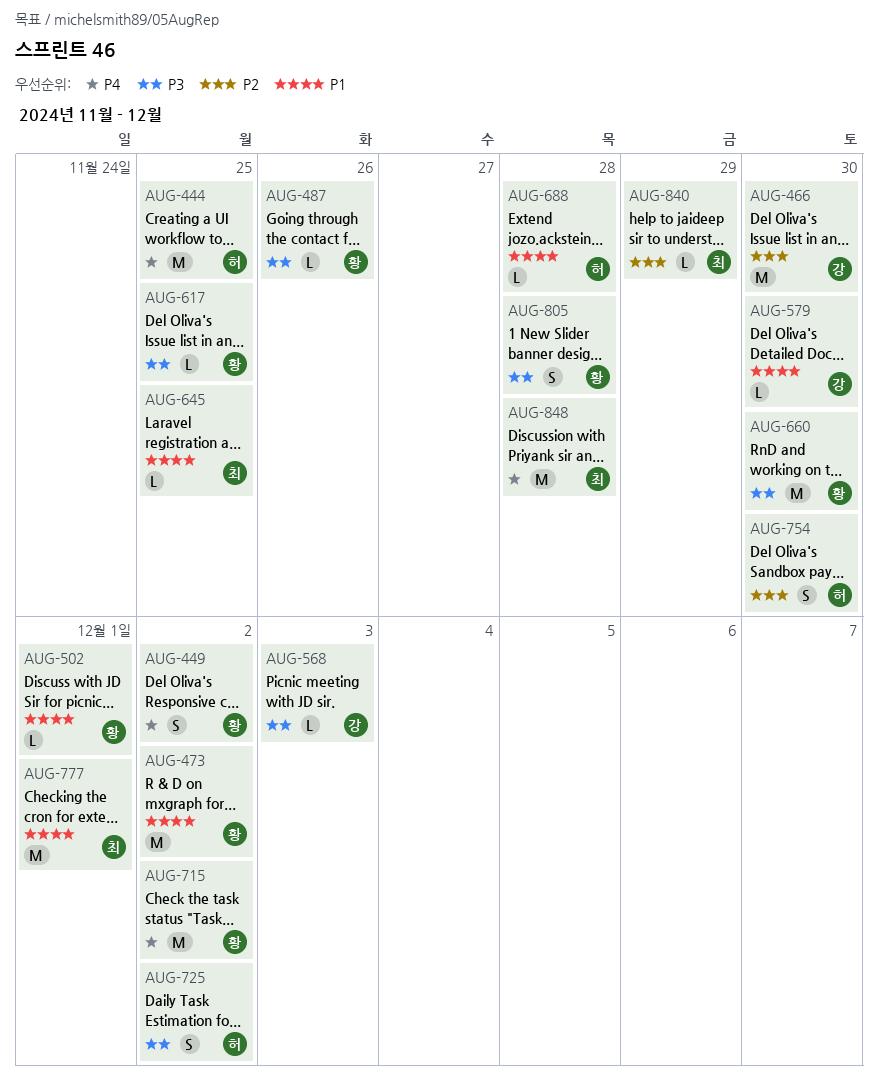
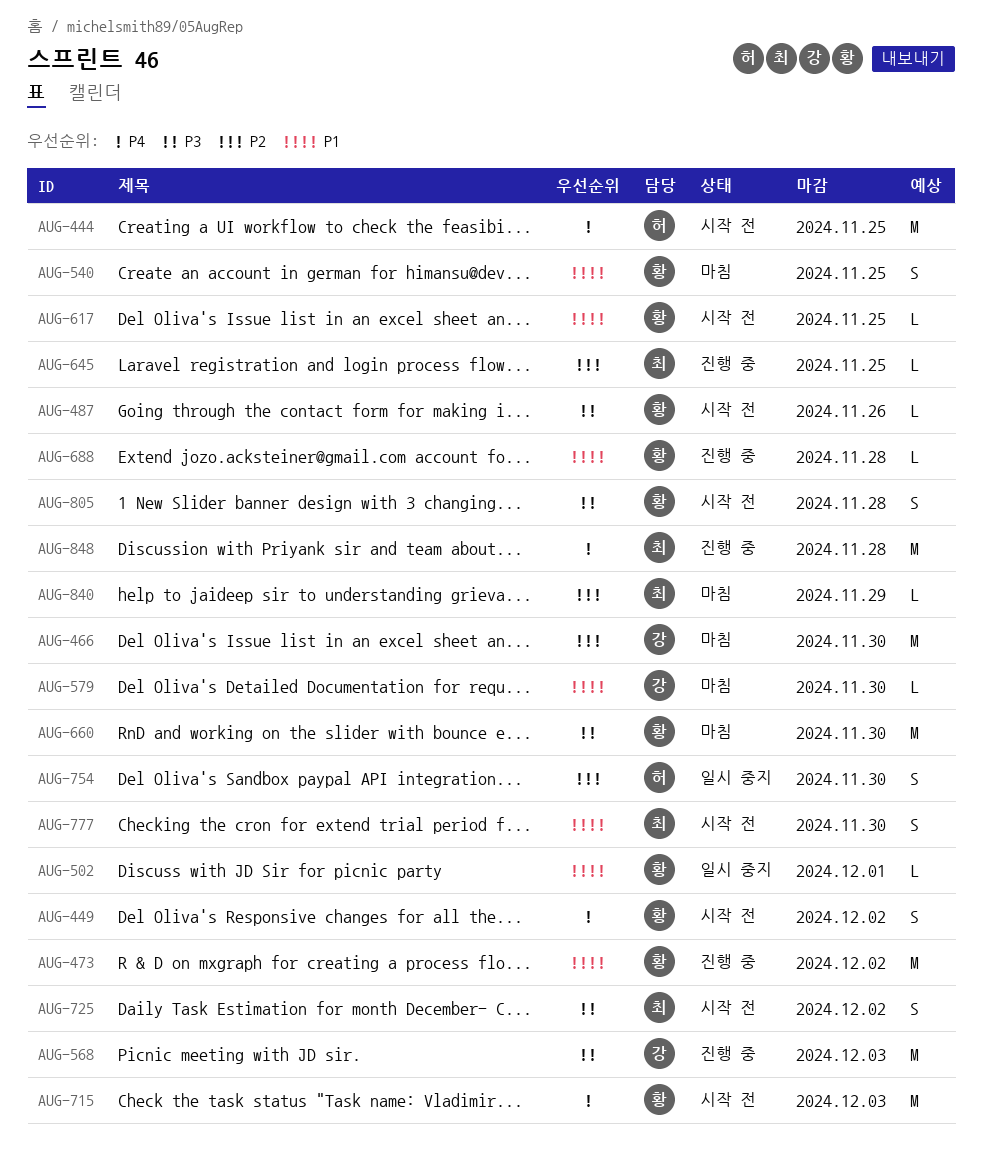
AUG-540: none -> present
AUG-568, estimate: L -> M
AUG-617, priority: P3 -> P1
AUG-645, priority: P1 -> P2
AUG-688, owner: 허 -> 황
AUG-715, due: Dec 2 -> Dec 3
AUG-725, owner: 허 -> 최
AUG-777, estimate: M -> S
AUG-777, due: Dec 1 -> Nov 30

